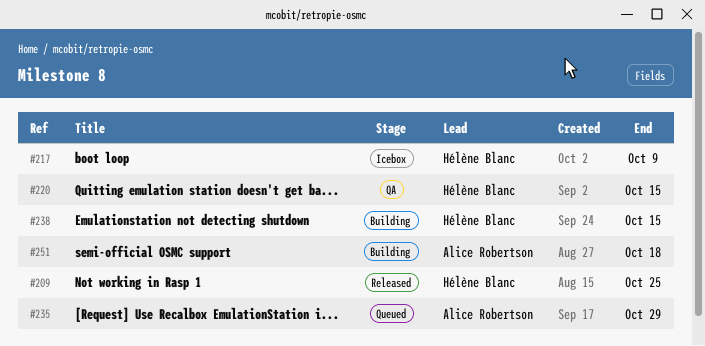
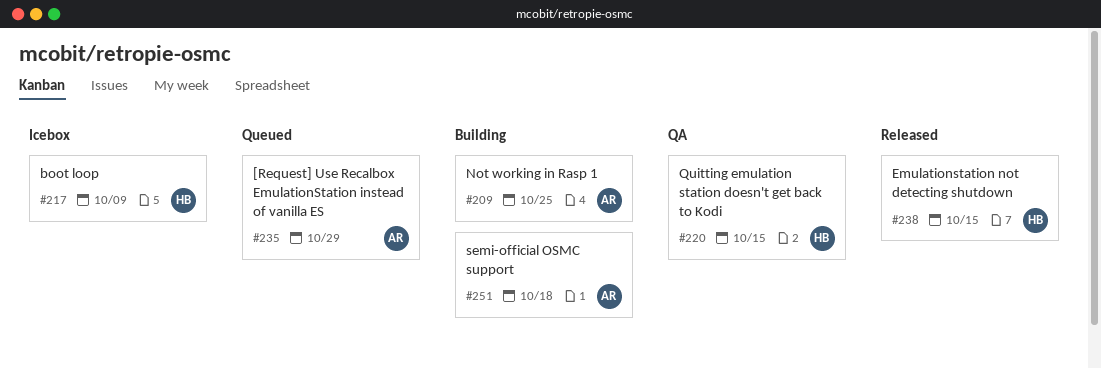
#209, status: Released -> Building
#209, owner: Hélène Blanc -> Alice Robertson
#238, status: Building -> Released

